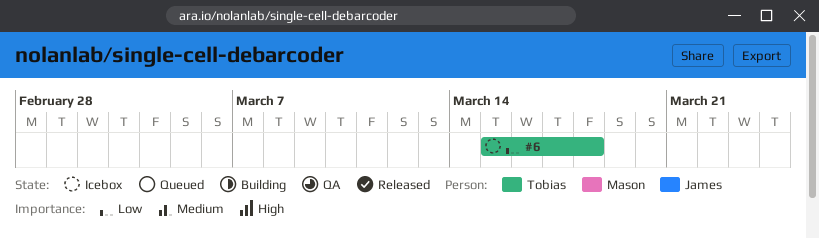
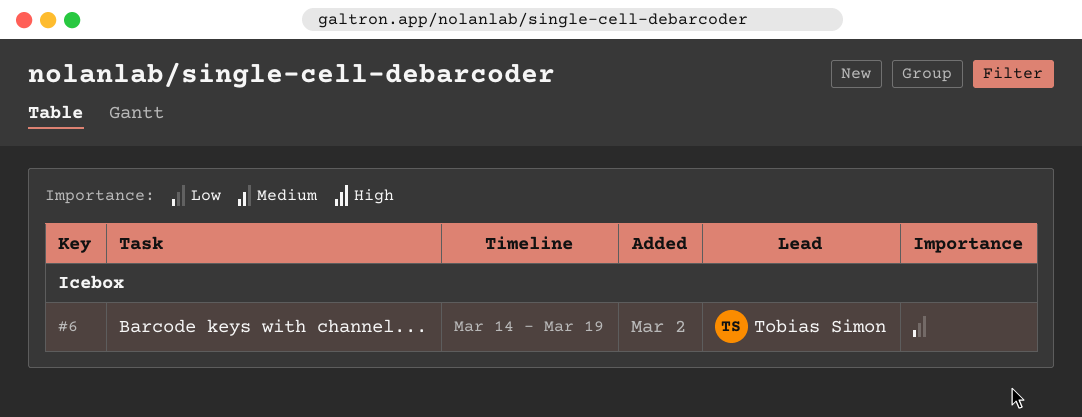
#6, start: Mar 15 -> Mar 14
#6, due: Mar 18 -> Mar 19

